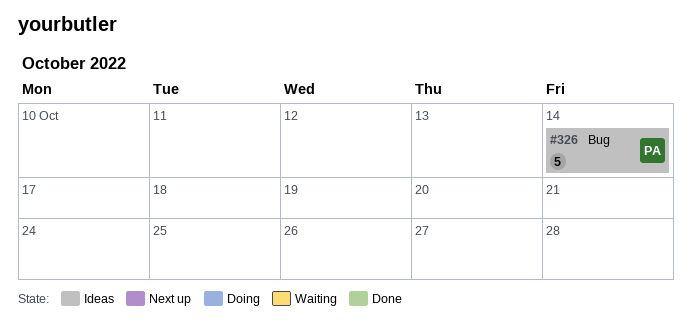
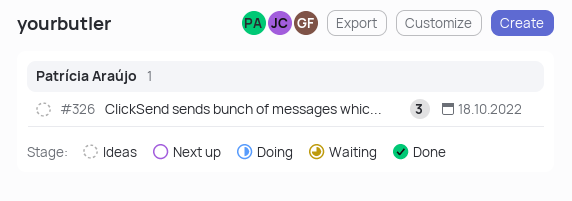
#326, estimate: 5 -> 3
#326, due: Oct 14 -> Oct 18

